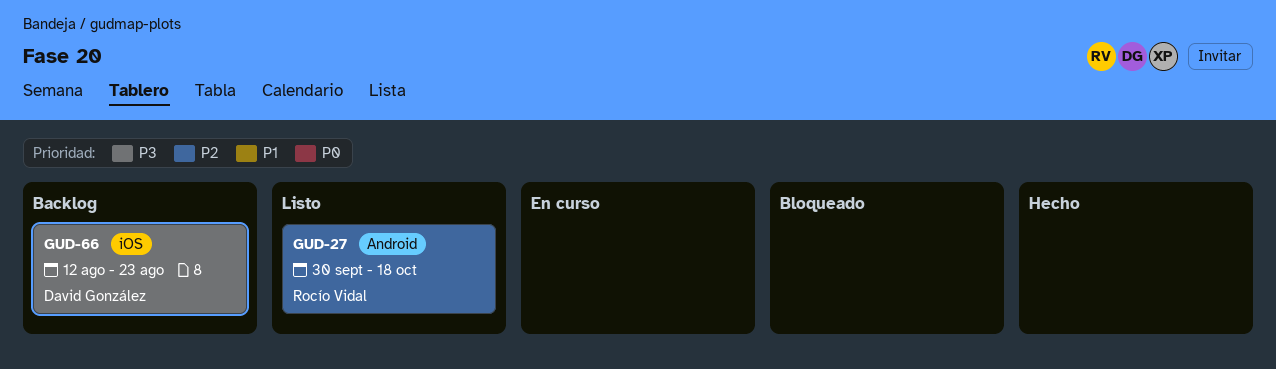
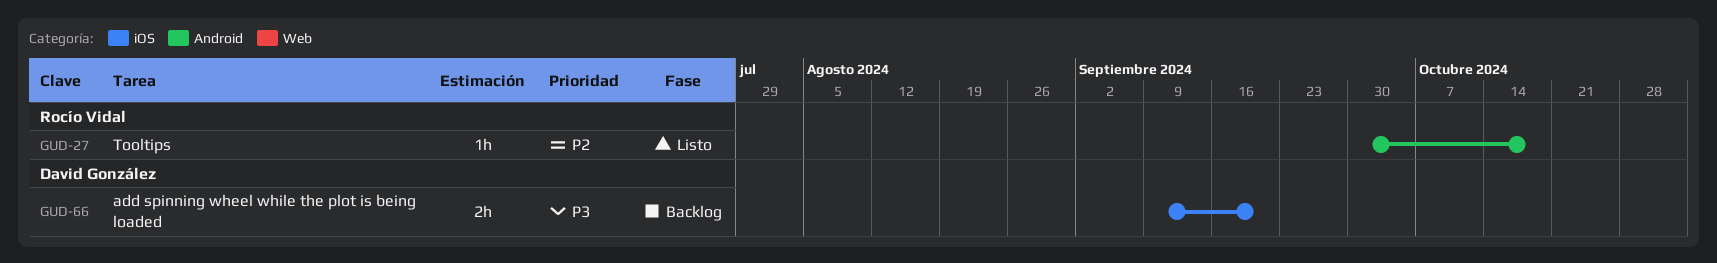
GUD-66, start: Aug 12 -> Sep 9
GUD-66, due: Aug 23 -> Sep 20

